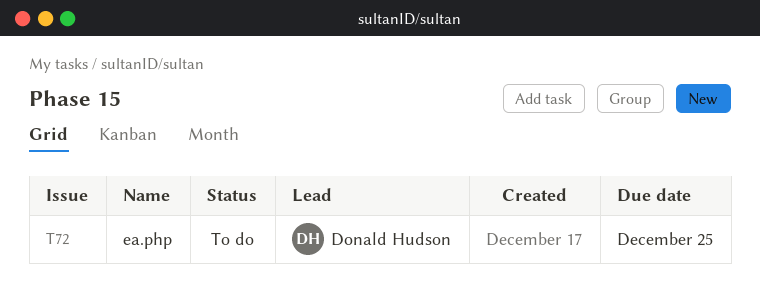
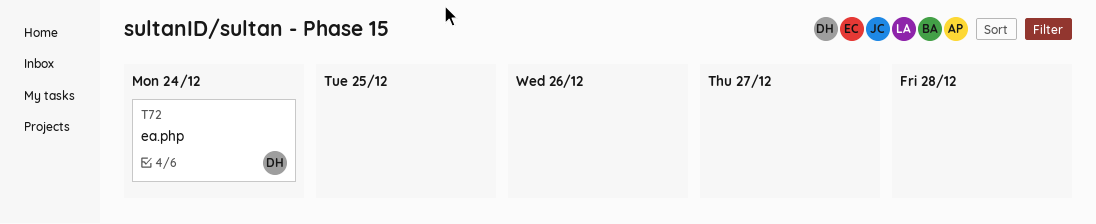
T72, due: Dec 25 -> Dec 24

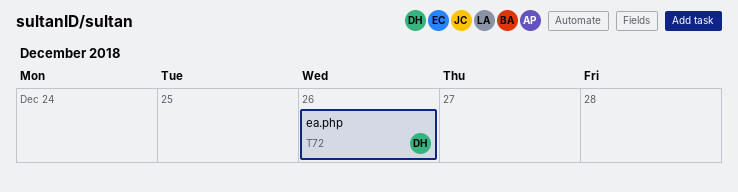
T72, due: Dec 24 -> Dec 26

